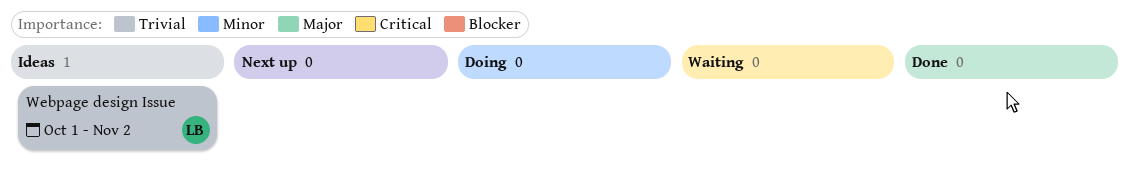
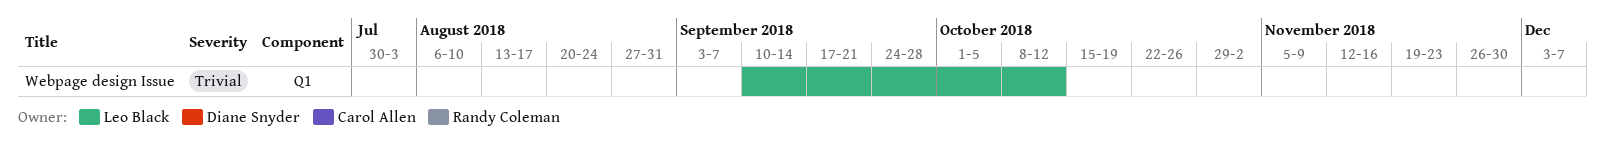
Webpage design Issue, start: Oct 1 -> Sep 10
Webpage design Issue, due: Nov 2 -> Oct 12

